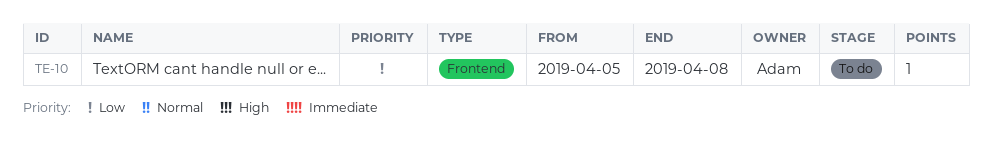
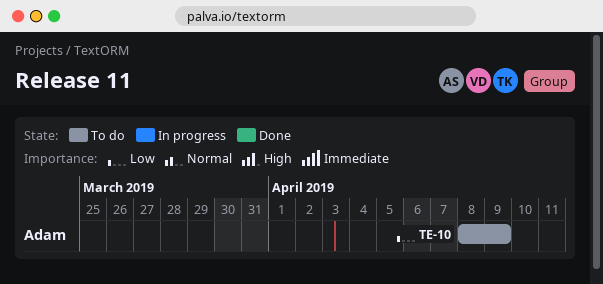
TE-10, start: Apr 5 -> Apr 8
TE-10, due: Apr 8 -> Apr 9

